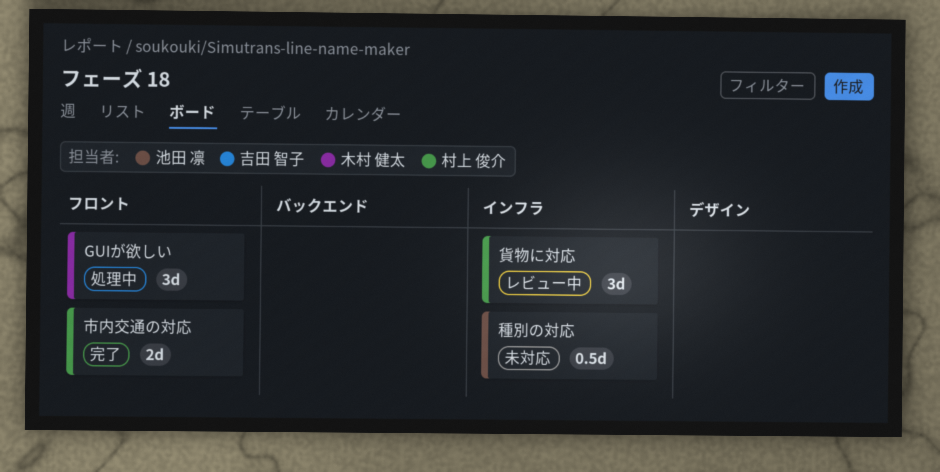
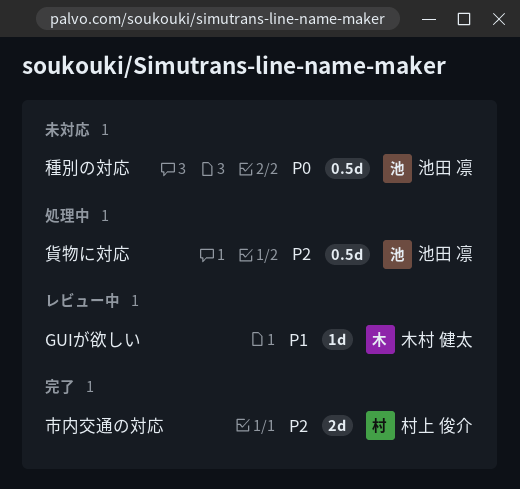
GUIが欲しい, status: 処理中 -> レビュー中
GUIが欲しい, estimate: 3d -> 1d
貨物に対応, status: レビュー中 -> 処理中
貨物に対応, owner: 村上 俊介 -> 池田 凛
貨物に対応, estimate: 3d -> 0.5d

